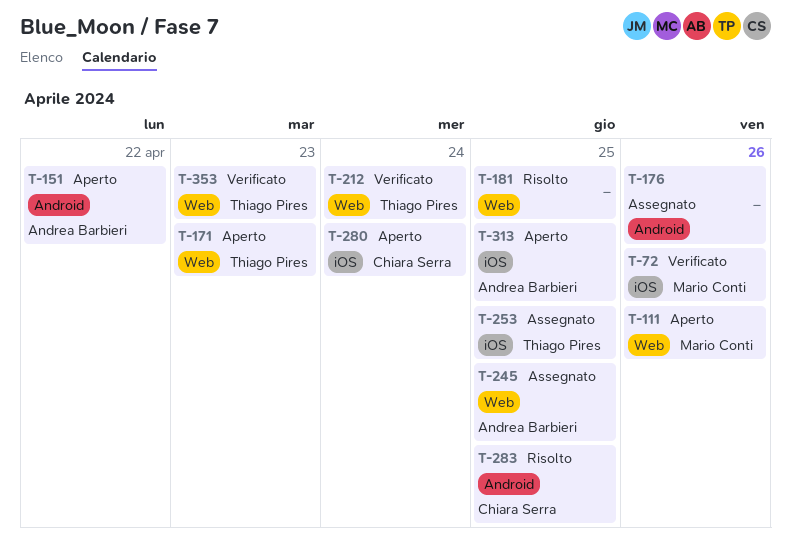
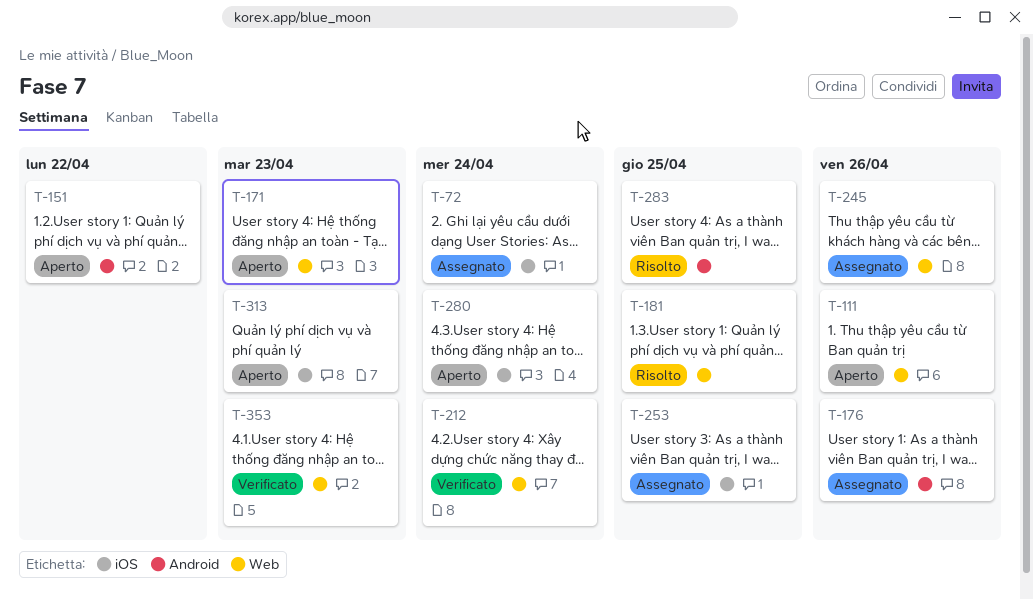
T-72, status: Verificato -> Assegnato
T-72, due: Apr 26 -> Apr 24
T-245, due: Apr 25 -> Apr 26
T-313, due: Apr 25 -> Apr 23

